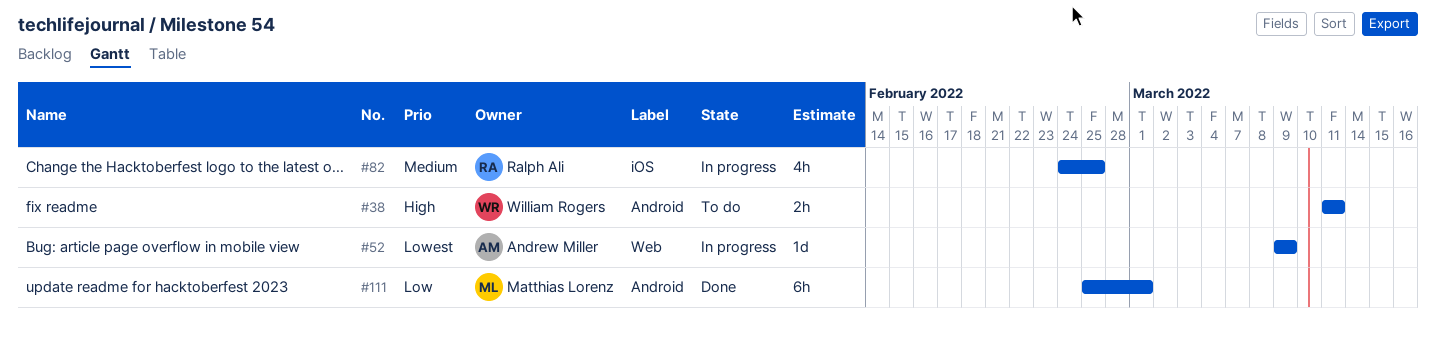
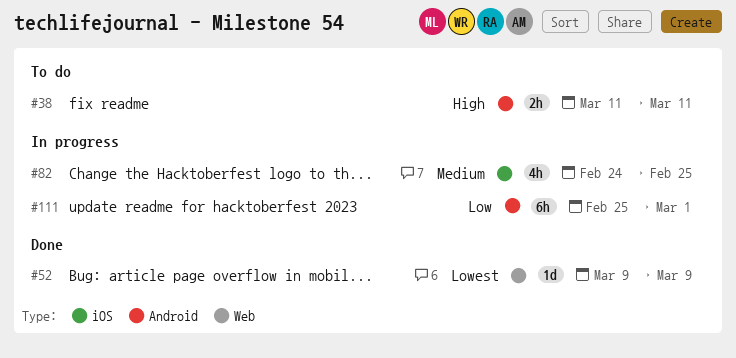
#52, status: In progress -> Done
#111, status: Done -> In progress

